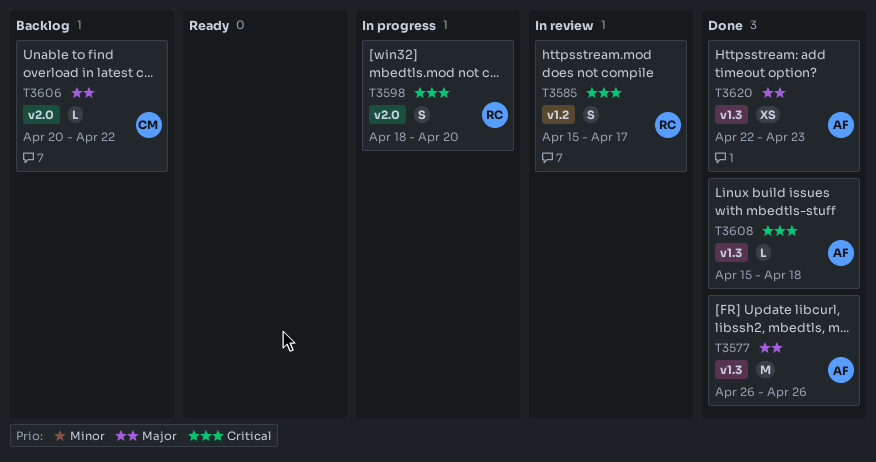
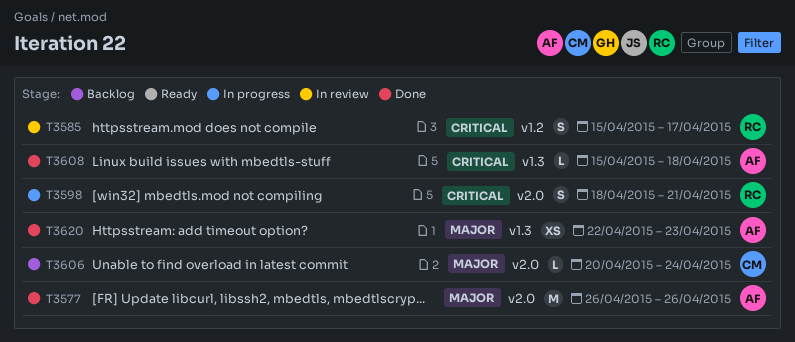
T3577, label: v1.3 -> v2.0
T3598, due: Apr 20 -> Apr 21
T3606, due: Apr 22 -> Apr 24

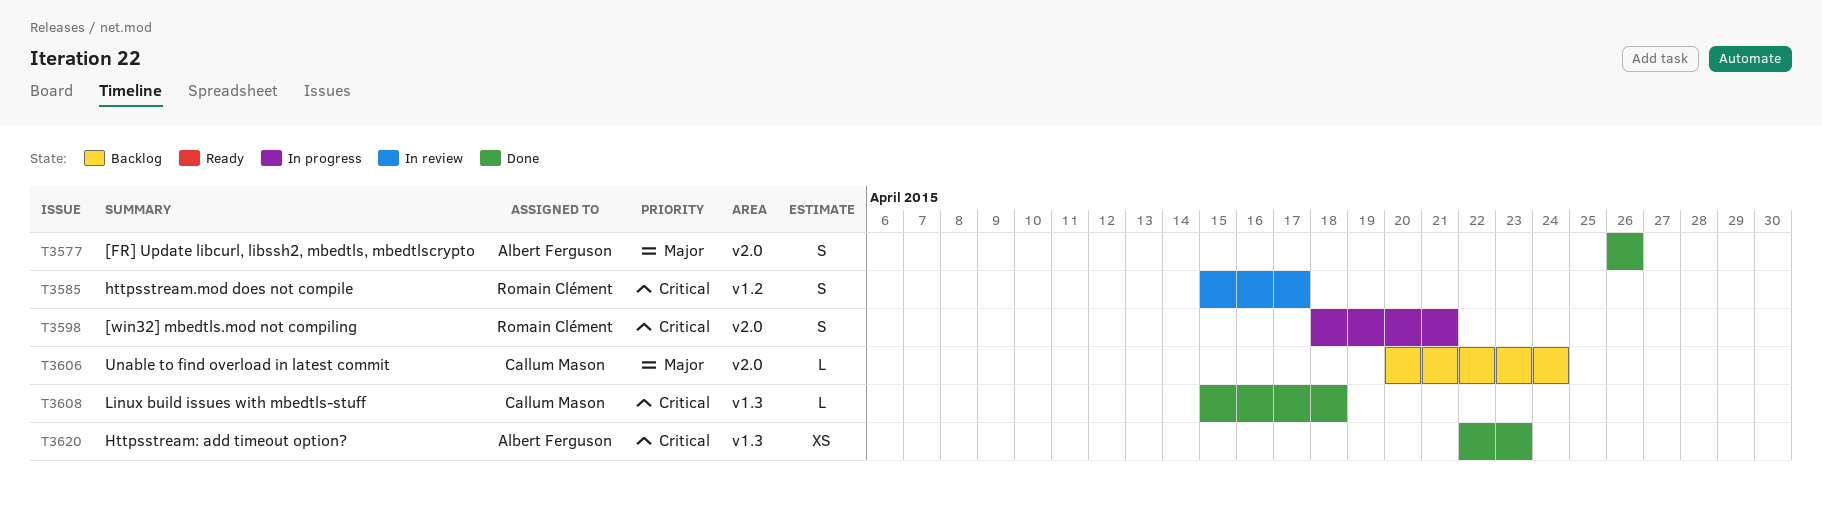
T3577, estimate: M -> S
T3608, owner: Albert Ferguson -> Callum Mason
T3620, priority: Major -> Critical

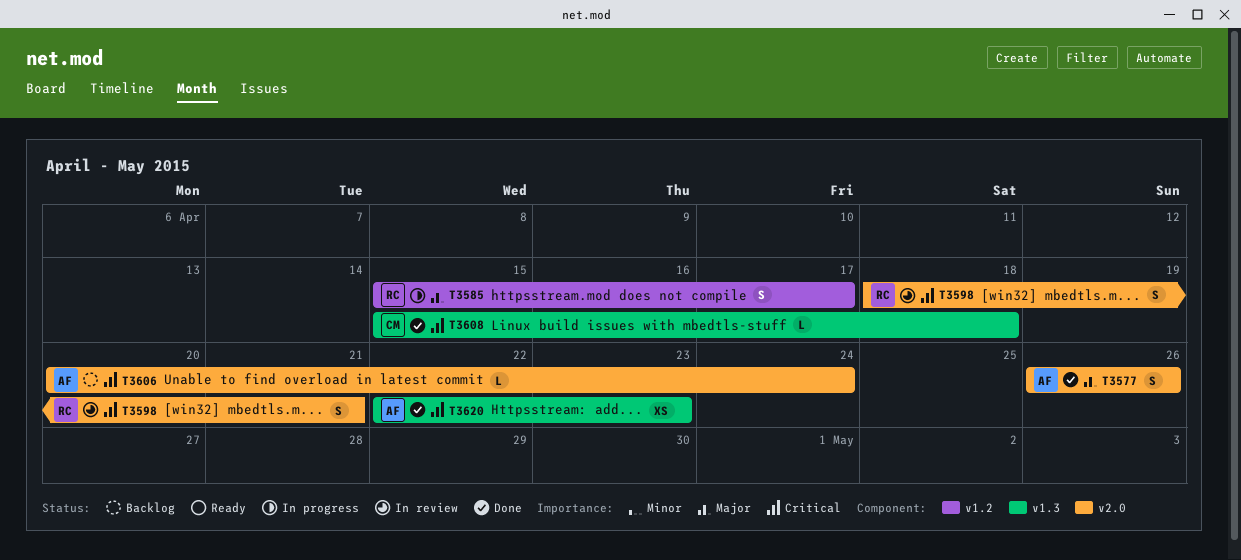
T3585, status: In review -> In progress
T3585, priority: Critical -> Major
T3598, status: In progress -> In review
T3606, owner: Callum Mason -> Albert Ferguson
T3606, priority: Major -> Critical

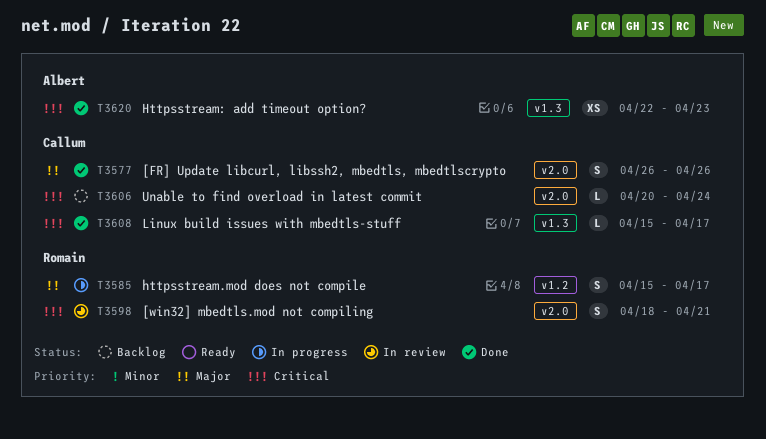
T3577, owner: Albert -> Callum
T3606, owner: Albert -> Callum
T3608, due: Apr 18 -> Apr 17

